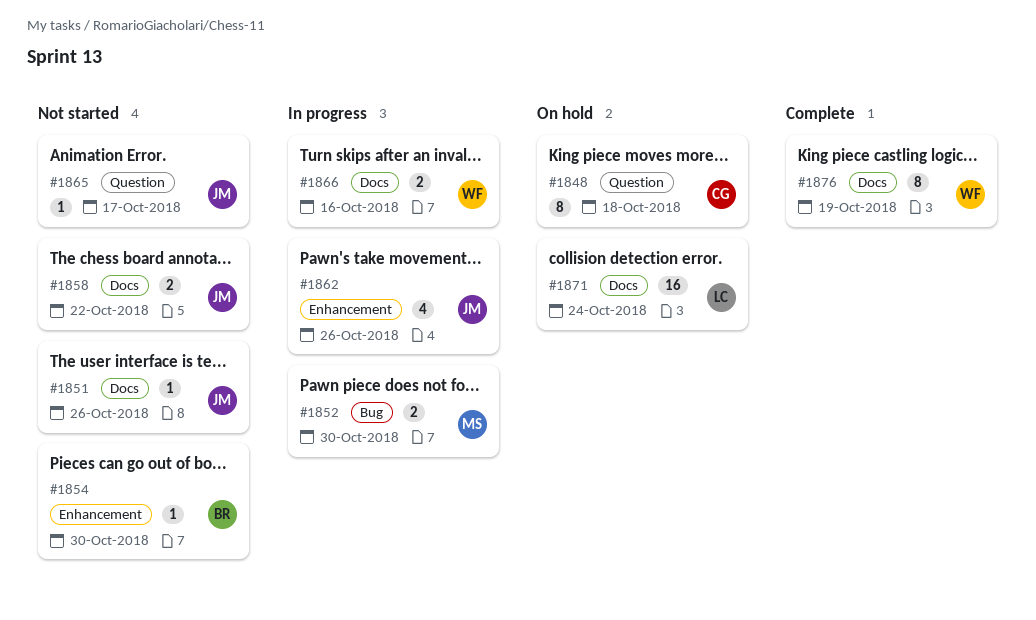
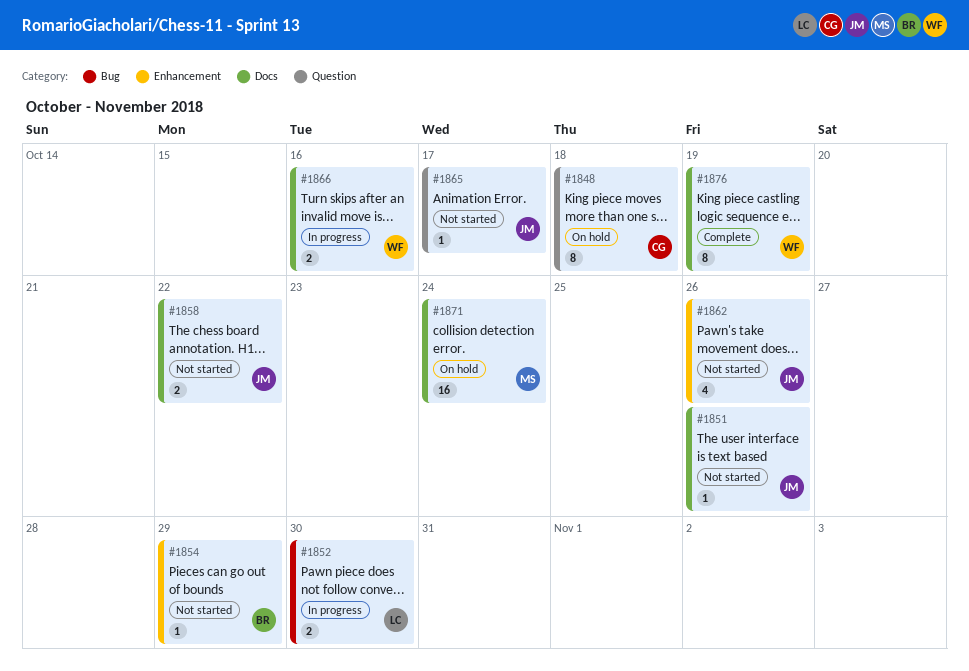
#1852, owner: MS -> LC
#1854, due: Oct 30 -> Oct 29
#1862, status: In progress -> Not started
#1871, owner: LC -> MS

